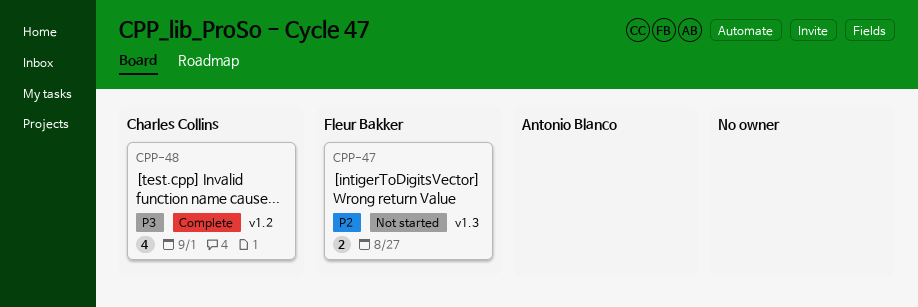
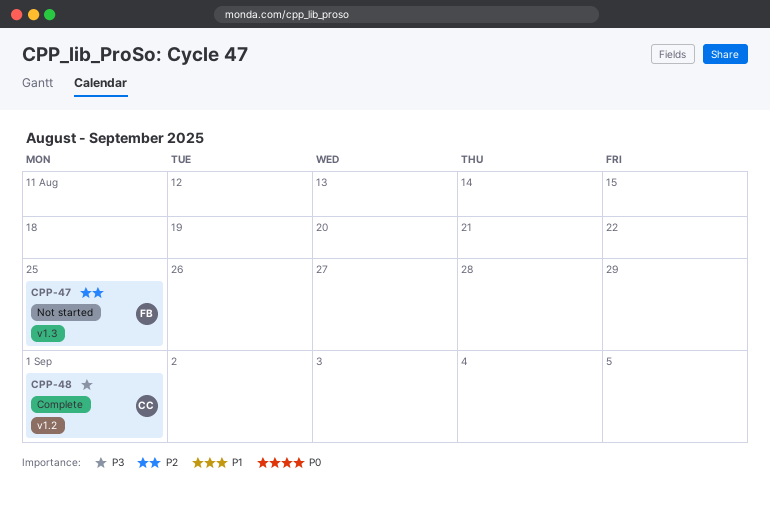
CPP-47, due: Aug 27 -> Aug 25

